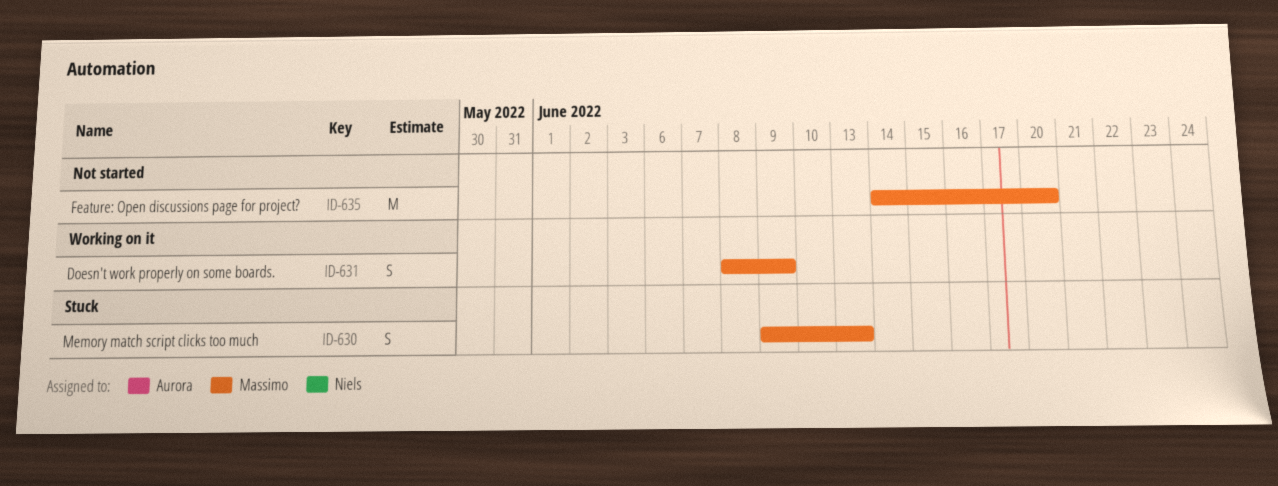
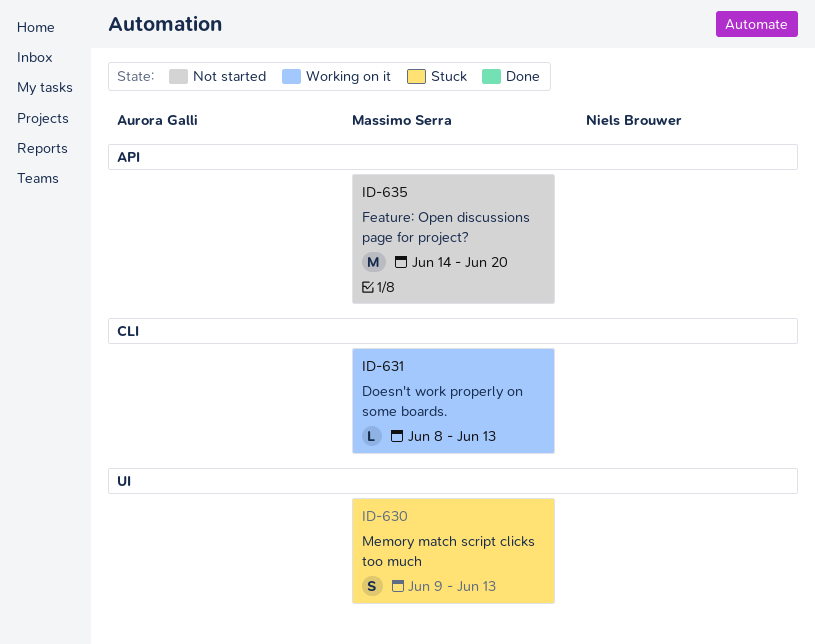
ID-631, estimate: S -> L
ID-631, due: Jun 9 -> Jun 13

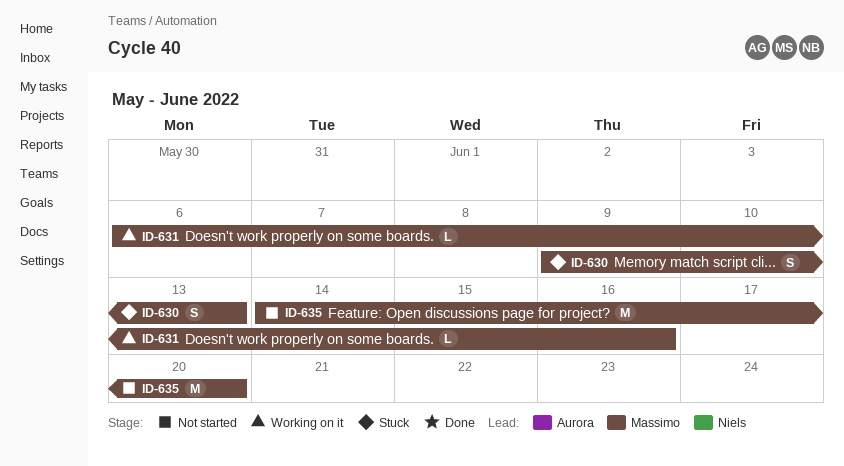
ID-631, start: Jun 8 -> Jun 6
ID-631, due: Jun 13 -> Jun 16

